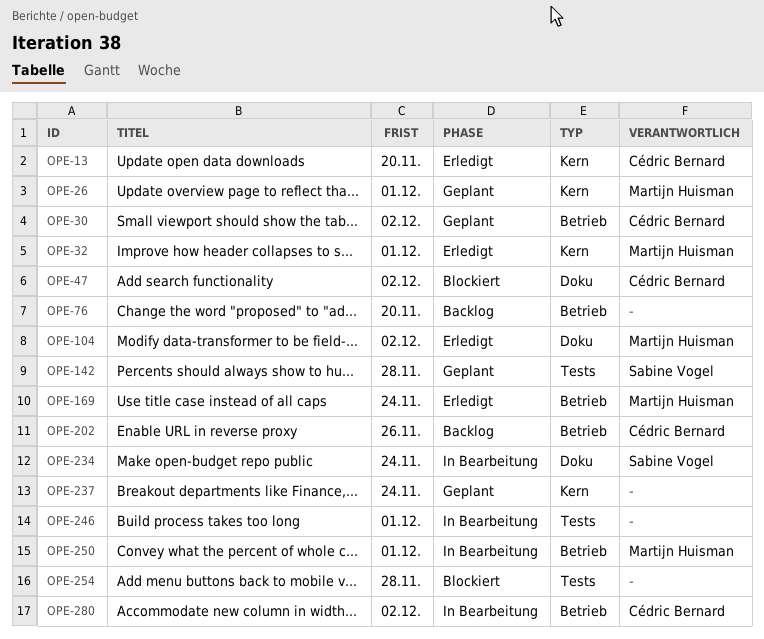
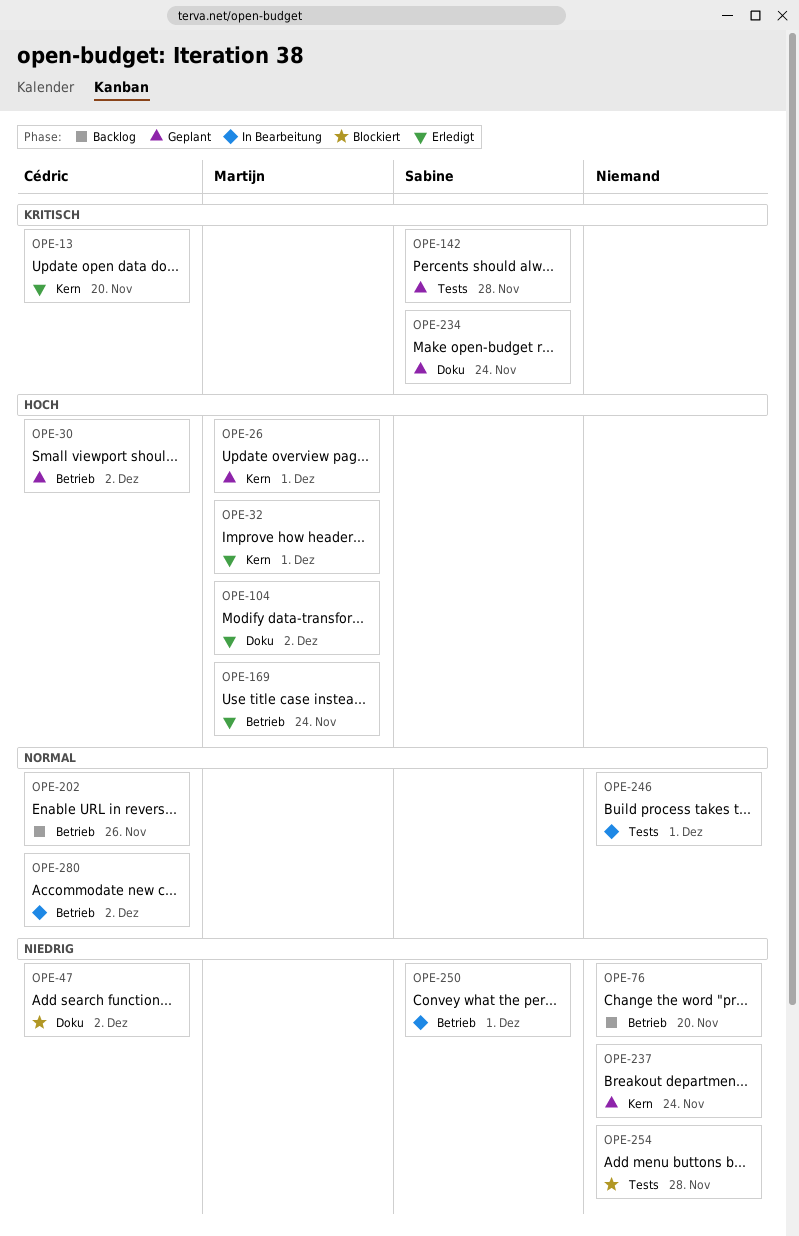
OPE-234, status: In Bearbeitung -> Geplant
OPE-250, owner: Martijn Huisman -> Sabine Vogel

